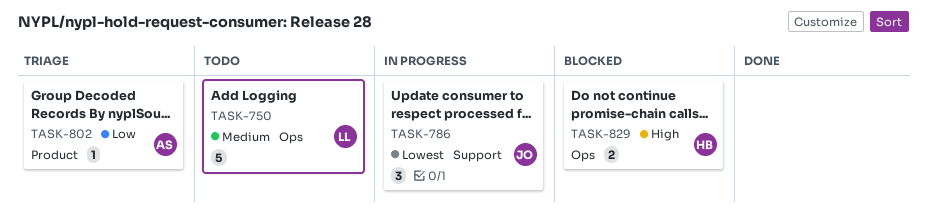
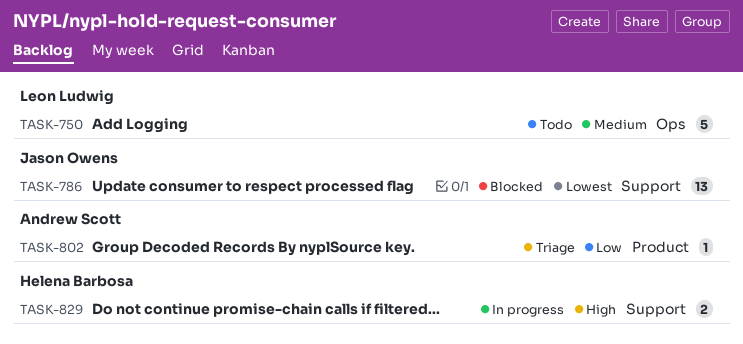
TASK-786, status: In progress -> Blocked
TASK-786, estimate: 3 -> 13
TASK-829, status: Blocked -> In progress
TASK-829, label: Ops -> Support

